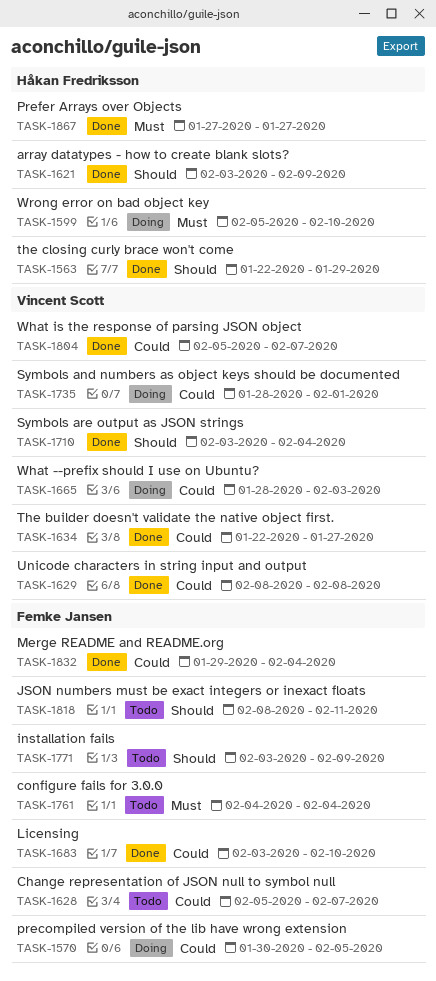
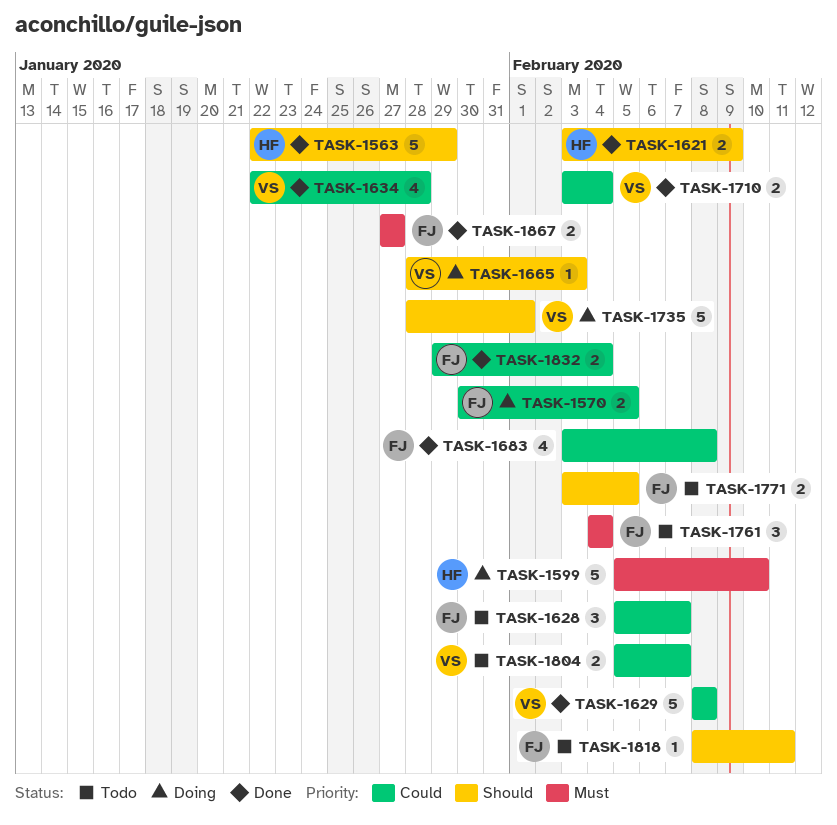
TASK-1634, due: Jan 27 -> Jan 28
TASK-1665, priority: Could -> Should
TASK-1683, due: Feb 10 -> Feb 8
TASK-1710, priority: Should -> Could
TASK-1735, priority: Could -> Should
TASK-1771, due: Feb 9 -> Feb 5
TASK-1804, status: Done -> Todo
TASK-1867, owner: Håkan Fredriksson -> Femke Jansen

